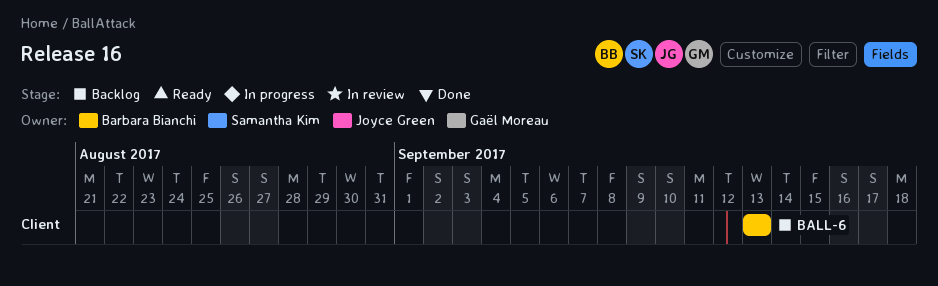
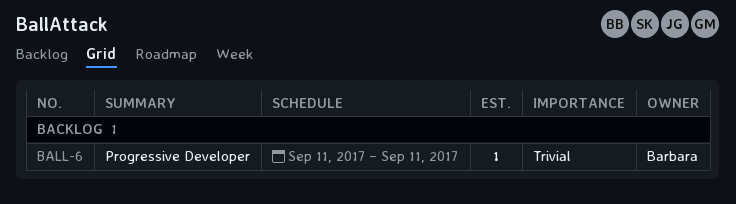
BALL-6, start: Sep 13 -> Sep 11
BALL-6, due: Sep 13 -> Sep 11

